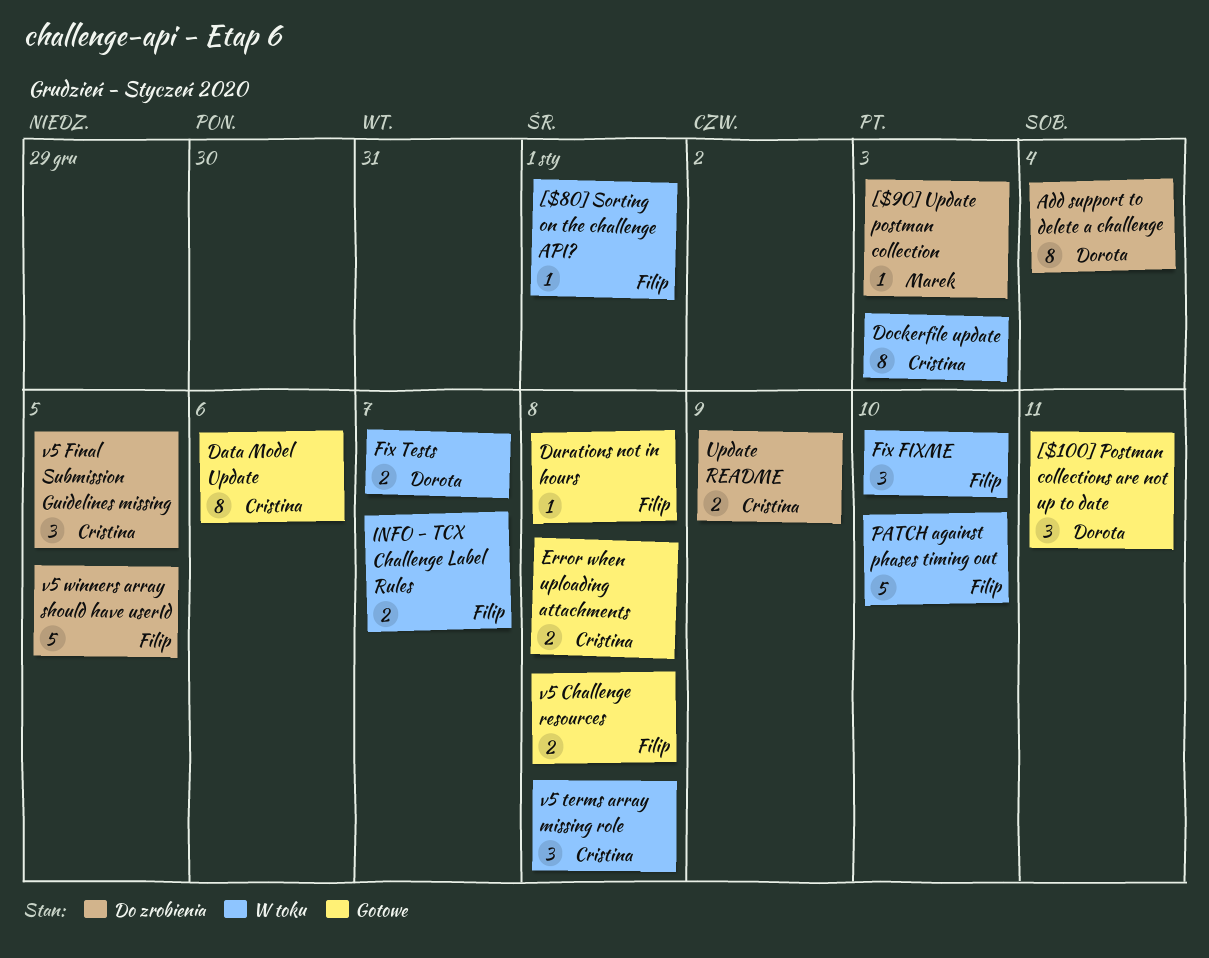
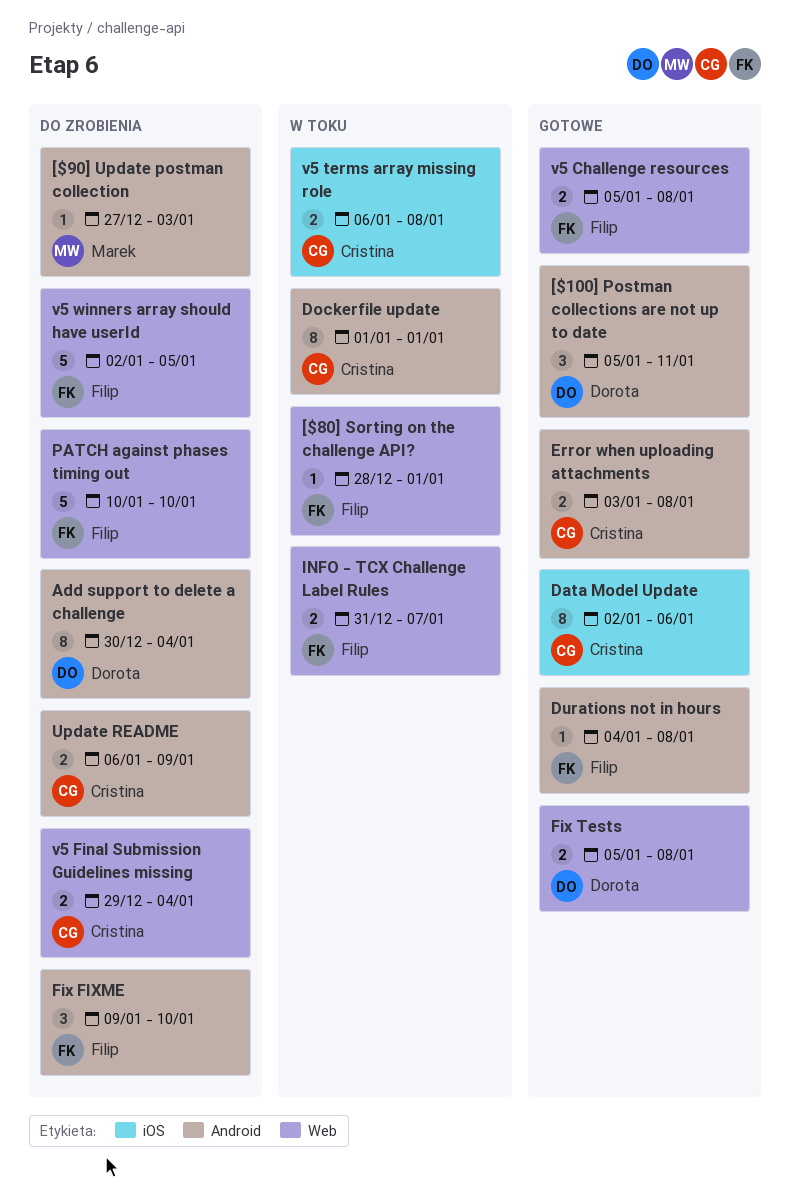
Dockerfile update, due: Jan 3 -> Jan 1
Fix FIXME, status: W toku -> Do zrobienia
Fix Tests, status: W toku -> Gotowe
Fix Tests, due: Jan 7 -> Jan 8
PATCH against phases timing out, status: W toku -> Do zrobienia
v5 Final Submission Guidelines missing, estimate: 3 -> 2
v5 Final Submission Guidelines missing, due: Jan 5 -> Jan 4
v5 terms array missing role, estimate: 3 -> 2

